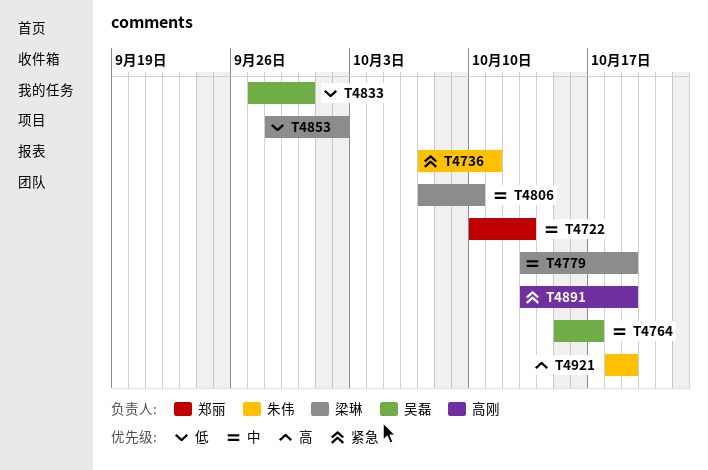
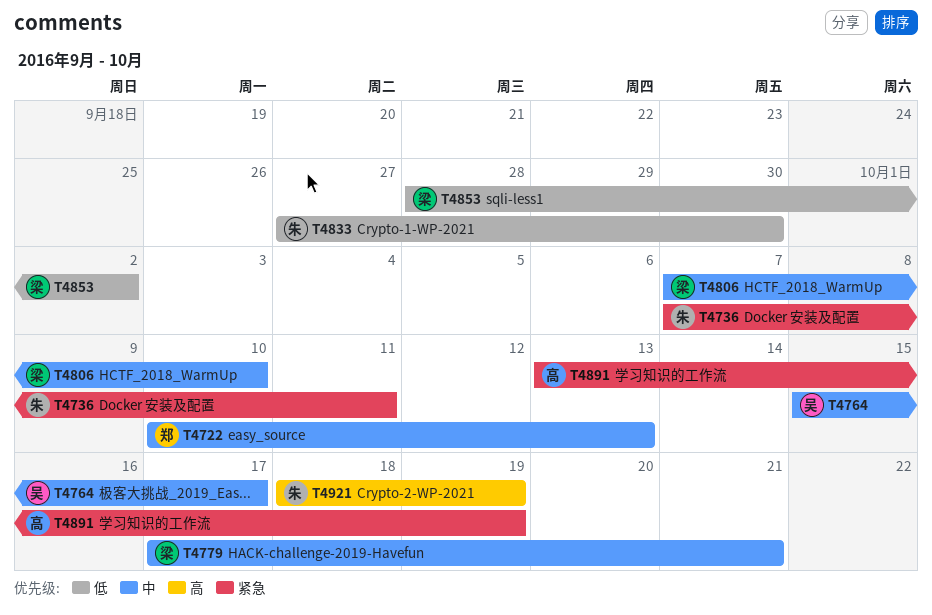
T4779, start: Oct 13 -> Oct 17
T4779, due: Oct 19 -> Oct 21
T4833, owner: 吴磊 -> 朱伟

